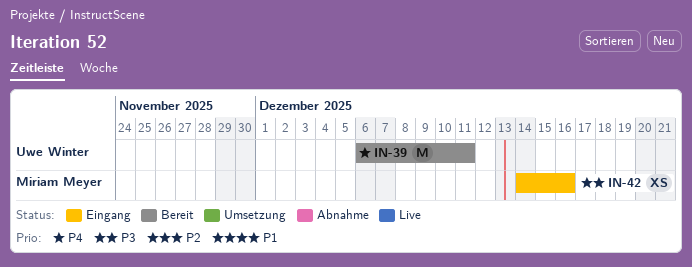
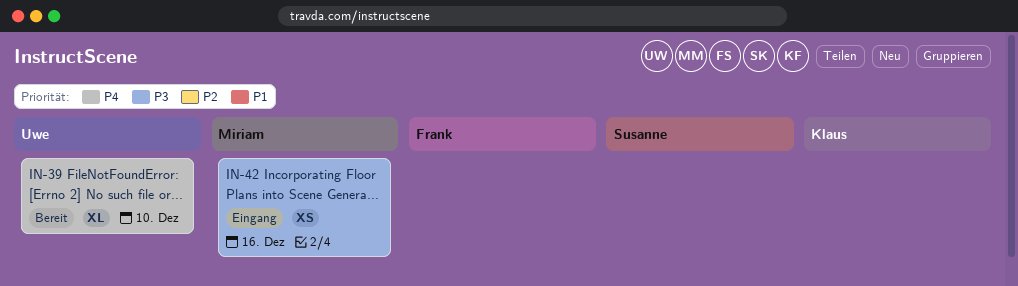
IN-39, estimate: M -> XL
IN-39, due: Dec 11 -> Dec 10

